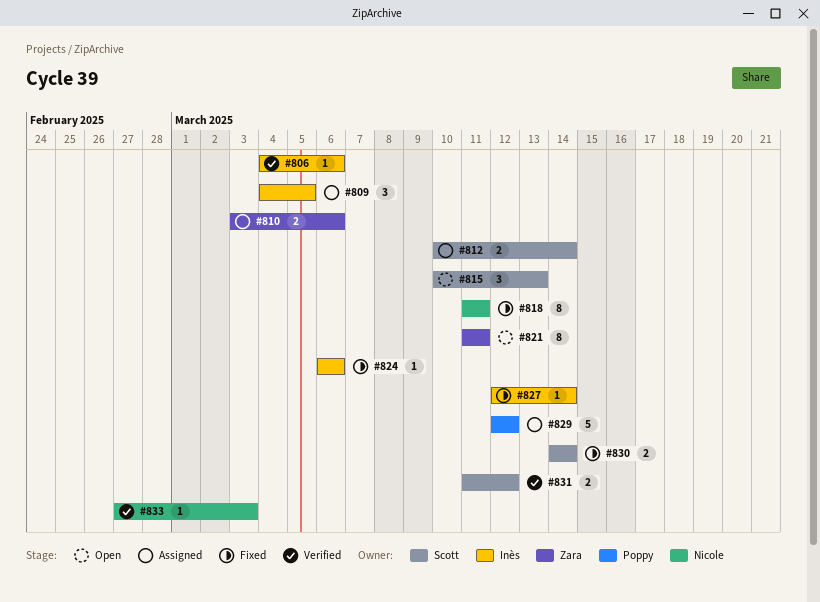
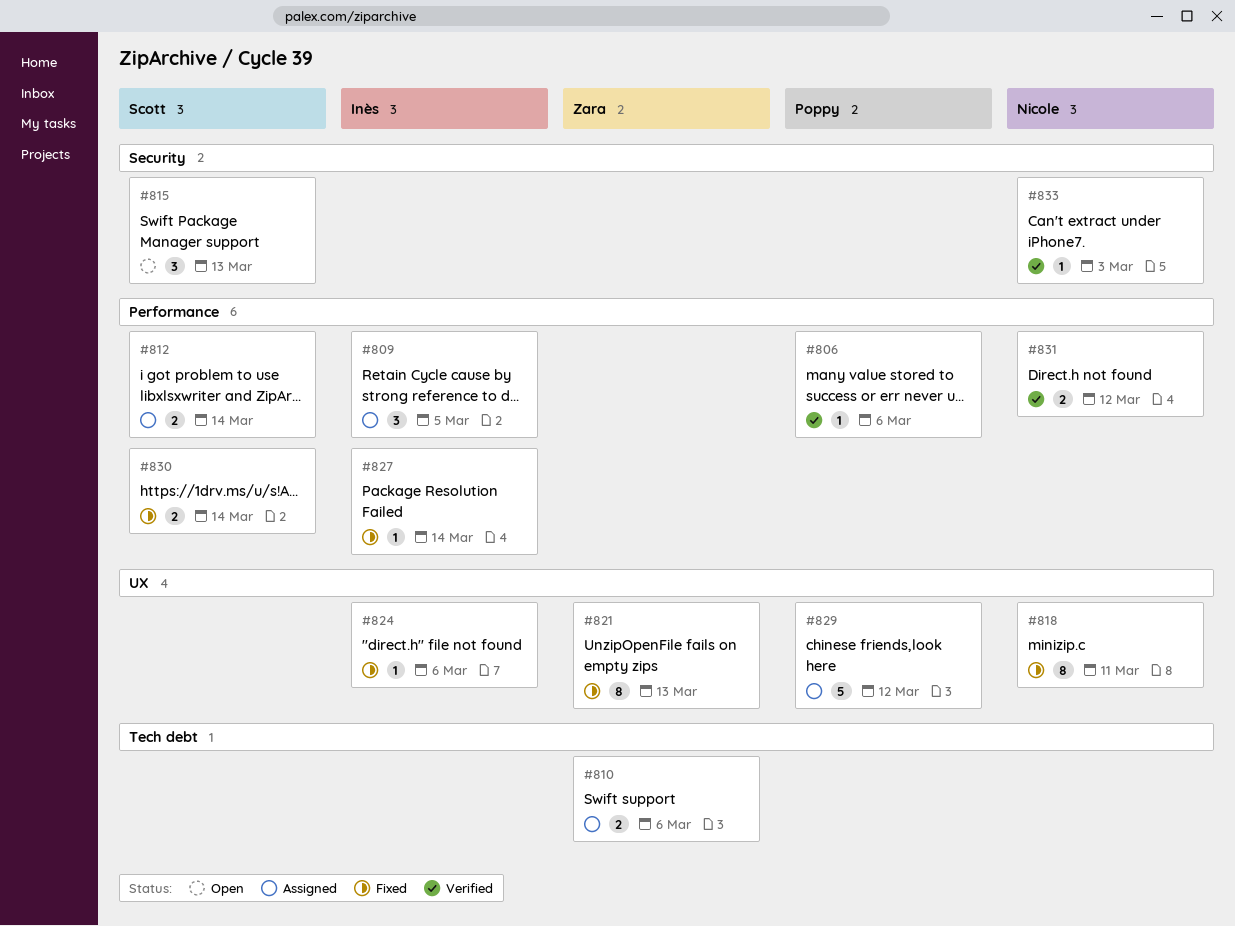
#806, owner: Inès -> Poppy
#821, status: Open -> Fixed
#821, due: Mar 11 -> Mar 13
#831, owner: Scott -> Nicole

